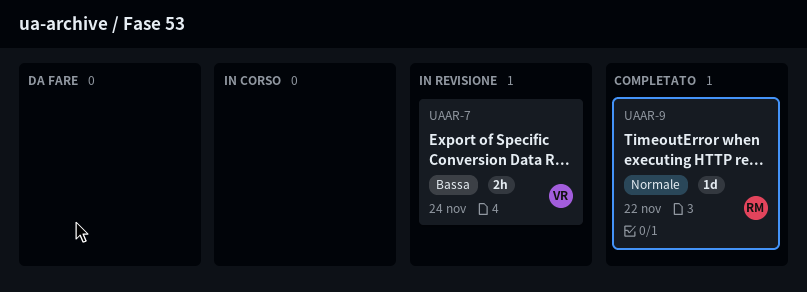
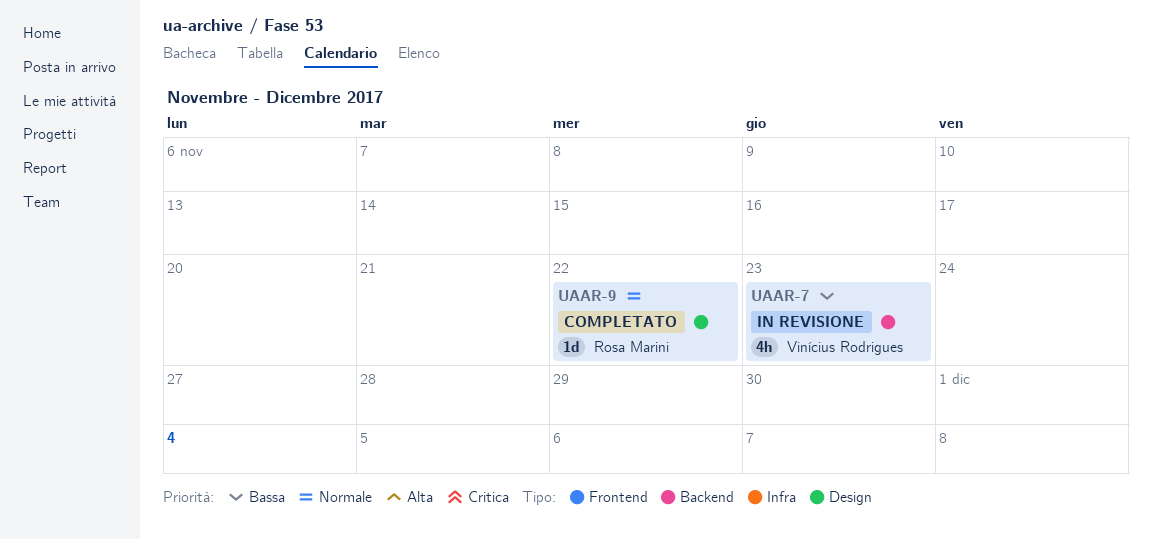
UAAR-7, estimate: 2h -> 4h
UAAR-7, due: Nov 24 -> Nov 23

